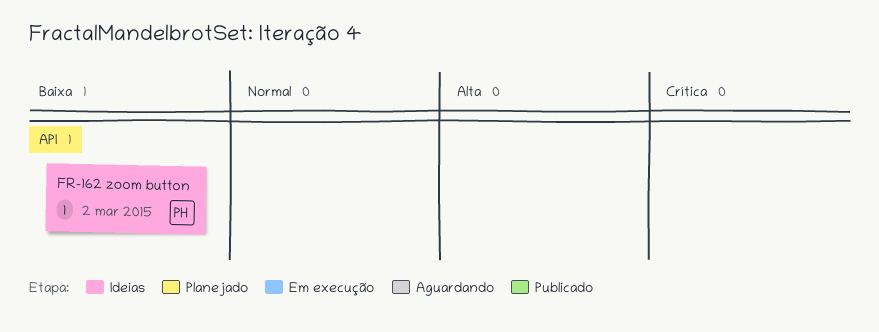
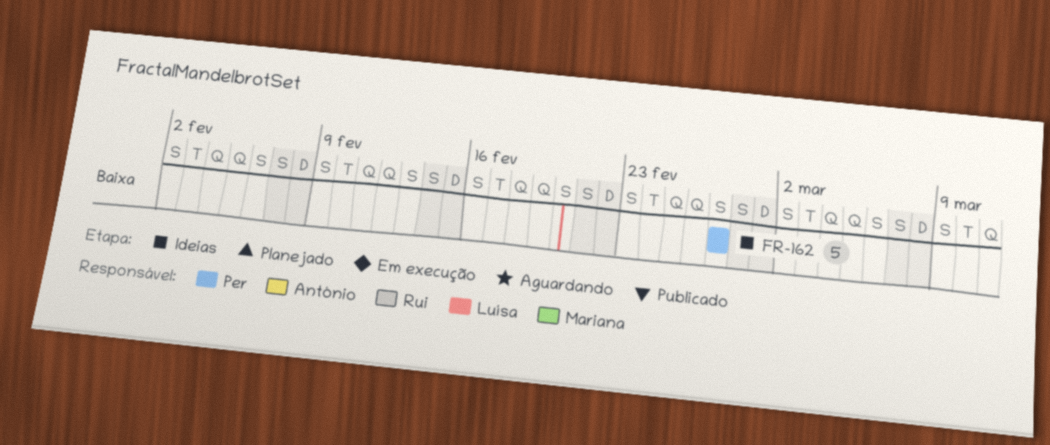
FR-162, estimate: 1 -> 5
FR-162, due: Mar 2 -> Feb 27

